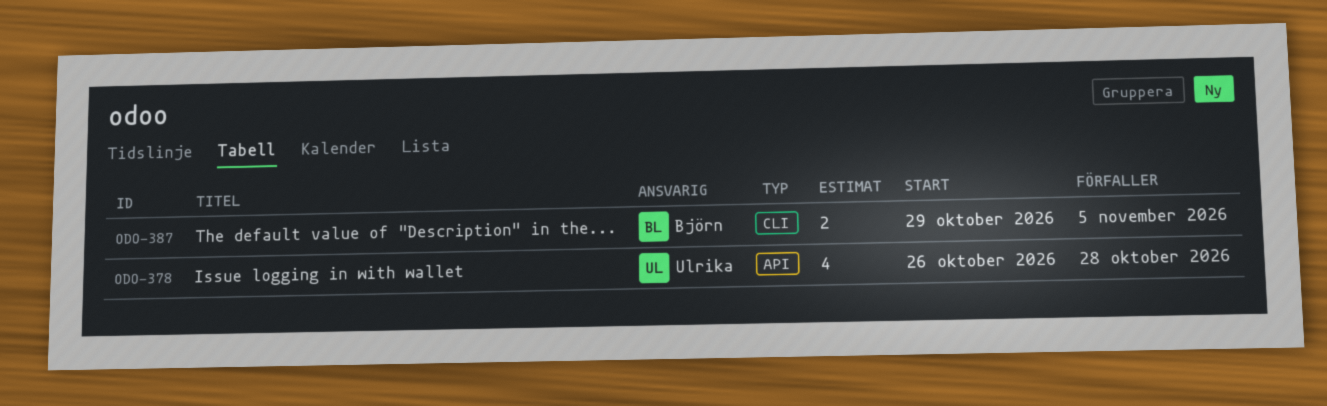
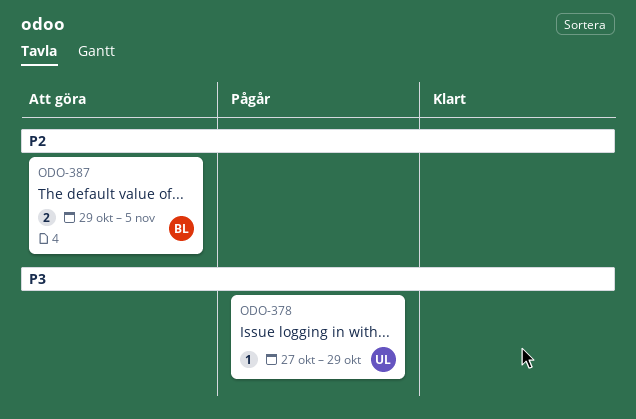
ODO-378, estimate: 4 -> 1
ODO-378, start: Oct 26 -> Oct 27
ODO-378, due: Oct 28 -> Oct 29

